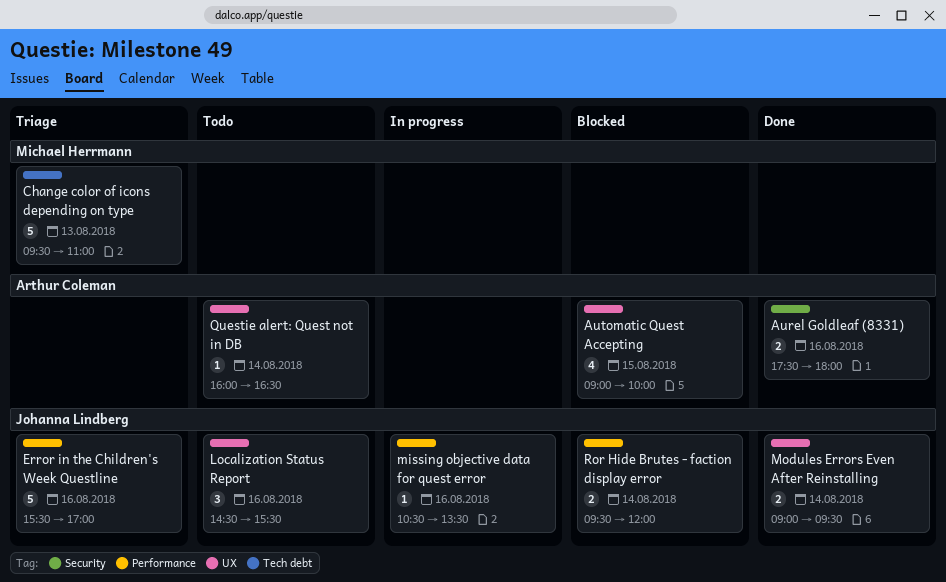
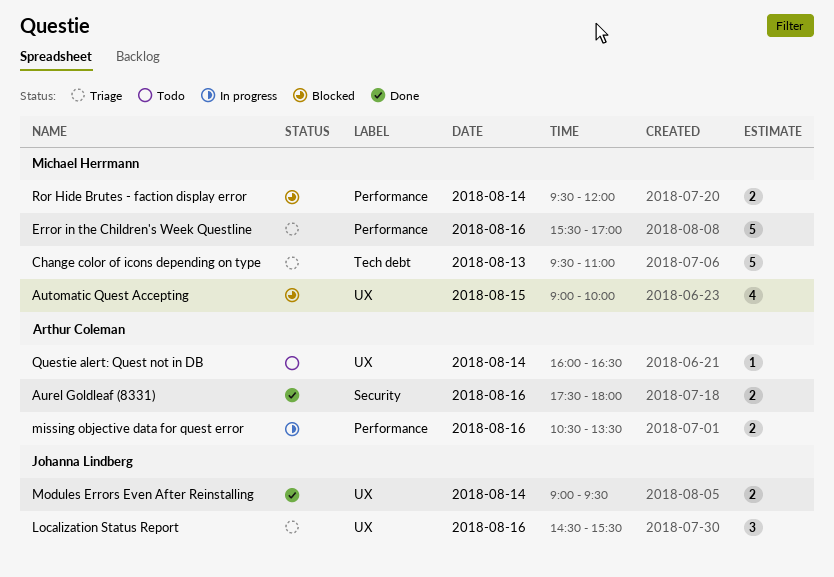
Automatic Quest Accepting, owner: Arthur Coleman -> Michael Herrmann
Error in the Children's Week Questline, owner: Johanna Lindberg -> Michael Herrmann
Localization Status Report, status: Todo -> Triage
missing objective data for quest error, owner: Johanna Lindberg -> Arthur Coleman
missing objective data for quest error, estimate: 1 -> 2
Ror Hide Brutes - faction display error, owner: Johanna Lindberg -> Michael Herrmann

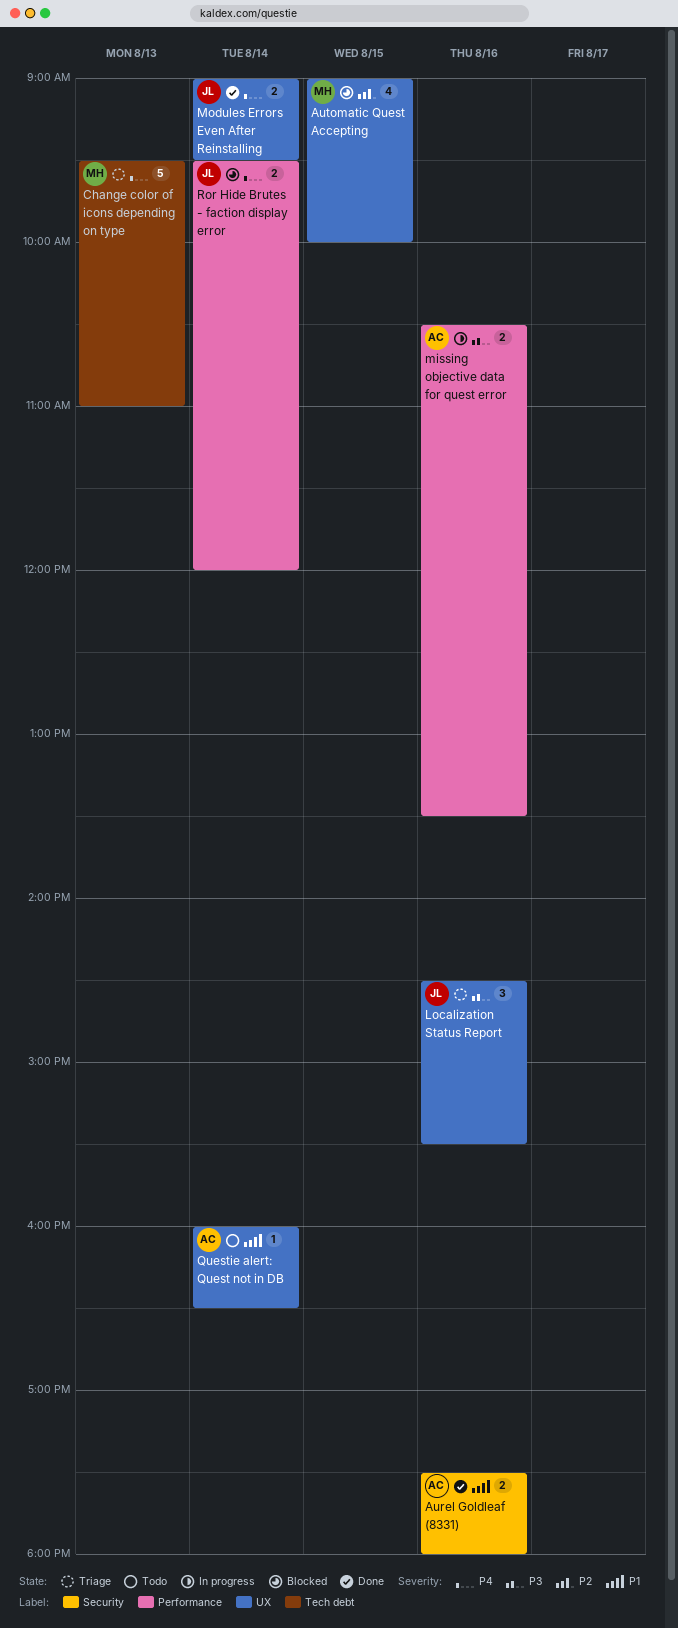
Error in the Children's Week Questline: present -> none
Ror Hide Brutes - faction display error, owner: Michael Herrmann -> Johanna Lindberg

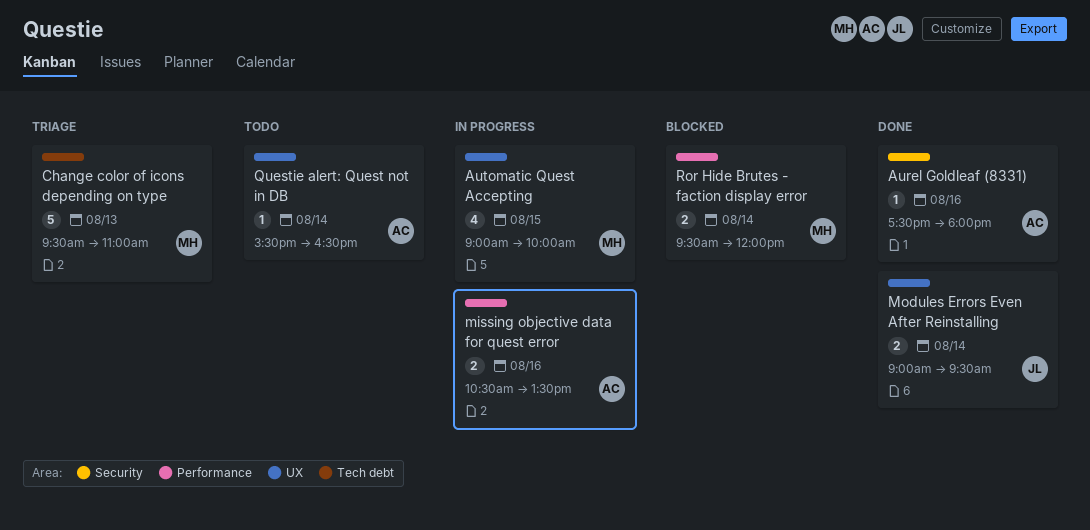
Aurel Goldleaf (8331), estimate: 2 -> 1
Automatic Quest Accepting, status: Blocked -> In progress
Localization Status Report: present -> none
Questie alert: Quest not in DB, begins: 16:00 -> 15:30
Ror Hide Brutes - faction display error, owner: JL -> MH

